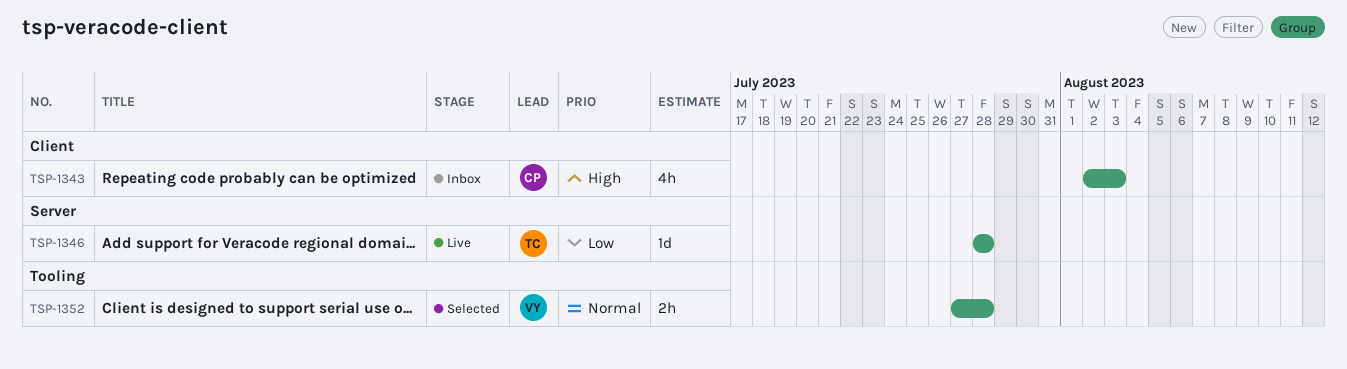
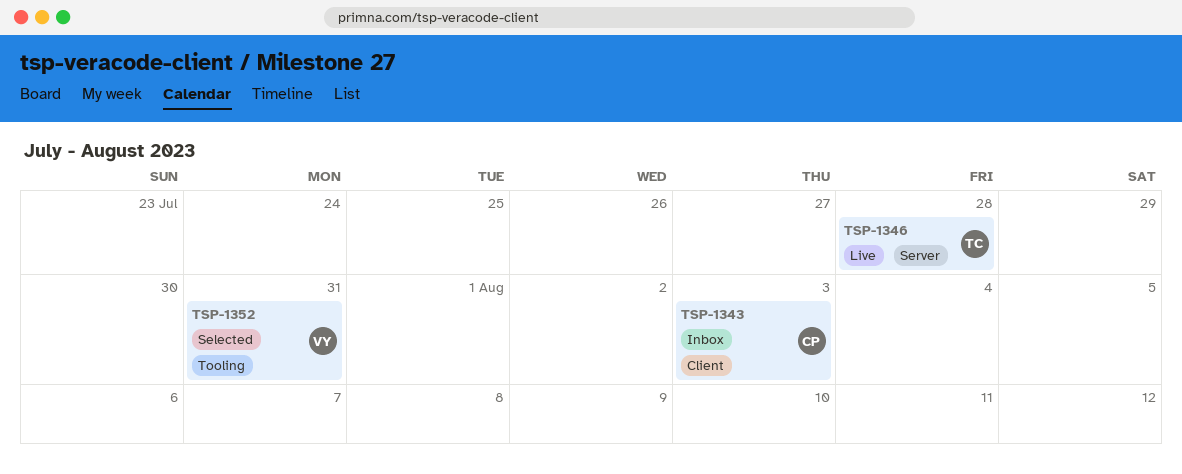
TSP-1352, due: Jul 28 -> Jul 31

